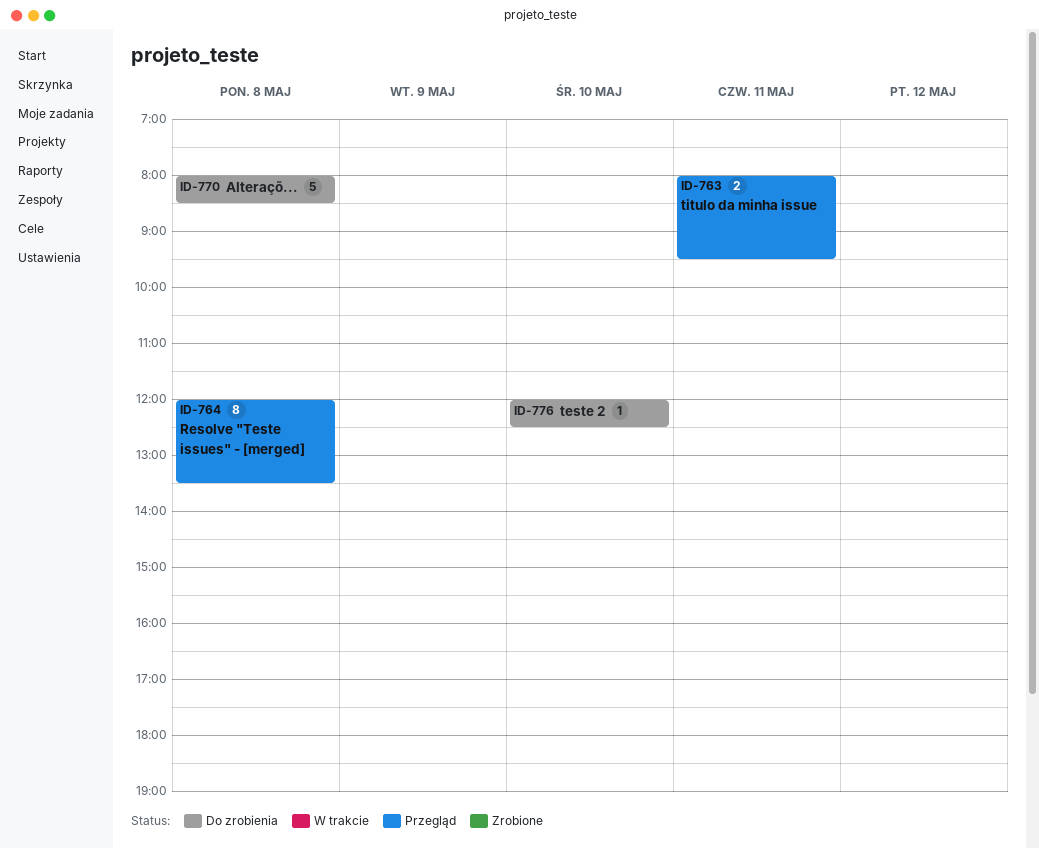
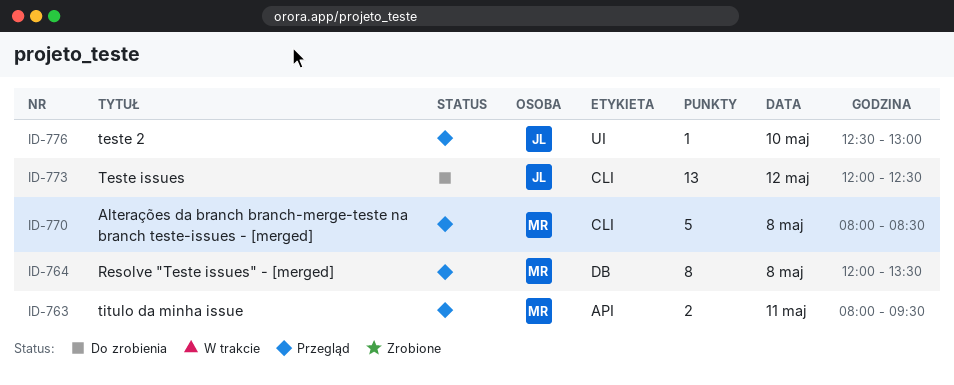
ID-770, status: Do zrobienia -> Przegląd
ID-773: none -> present
ID-776, status: Do zrobienia -> Przegląd
ID-776, begins: 12:00 -> 12:30
ID-776, ends: 12:30 -> 13:00

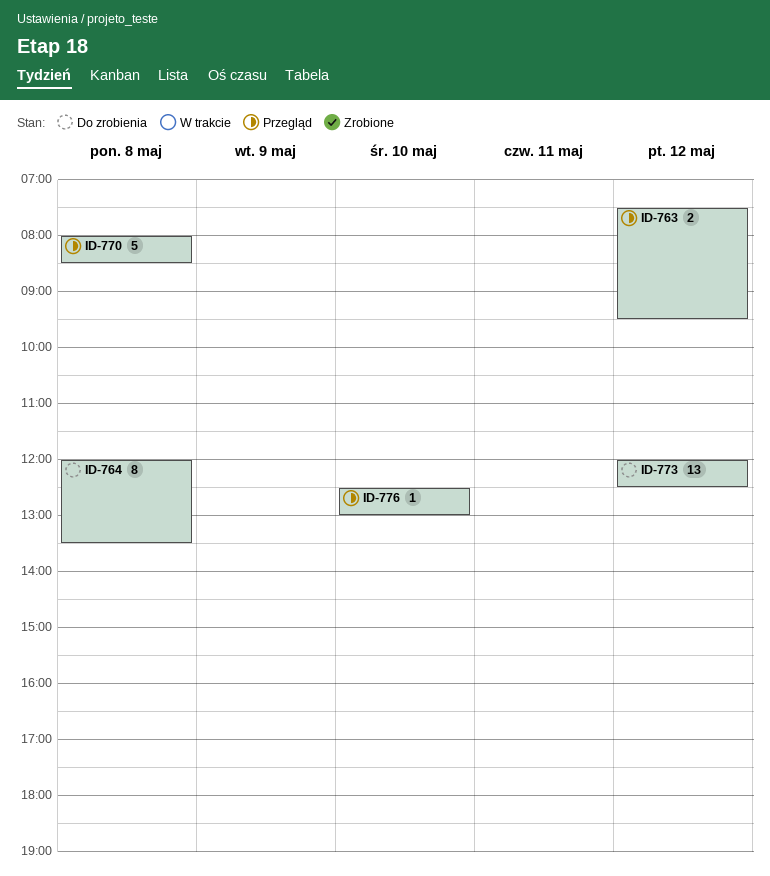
ID-763, day: May 11 -> May 12
ID-763, begins: 08:00 -> 07:30
ID-764, status: Przegląd -> Do zrobienia

